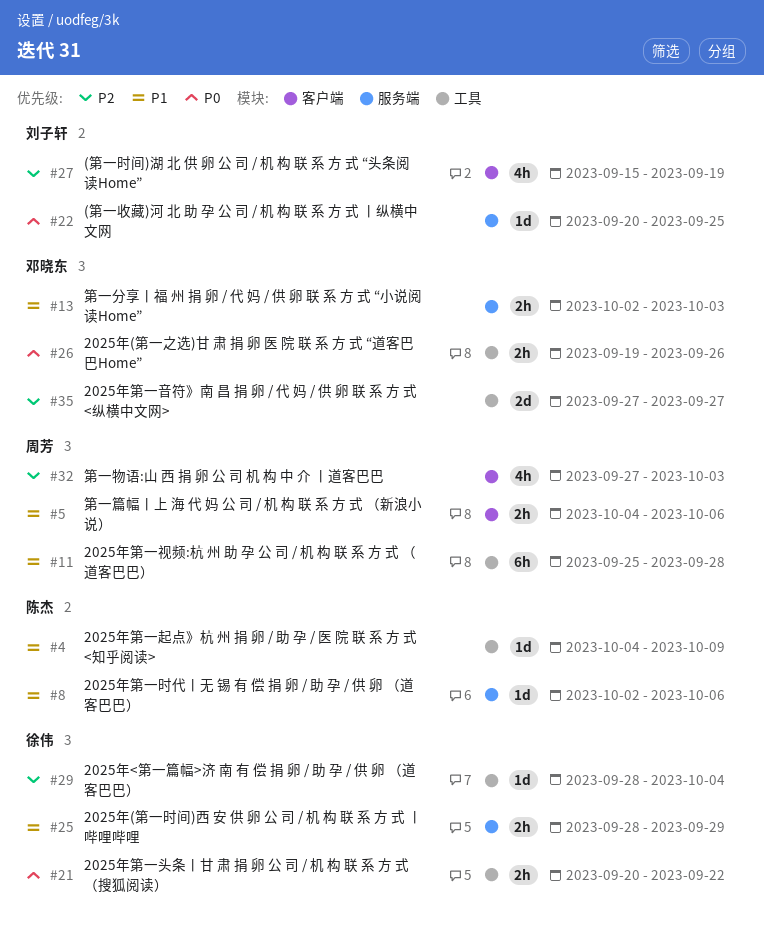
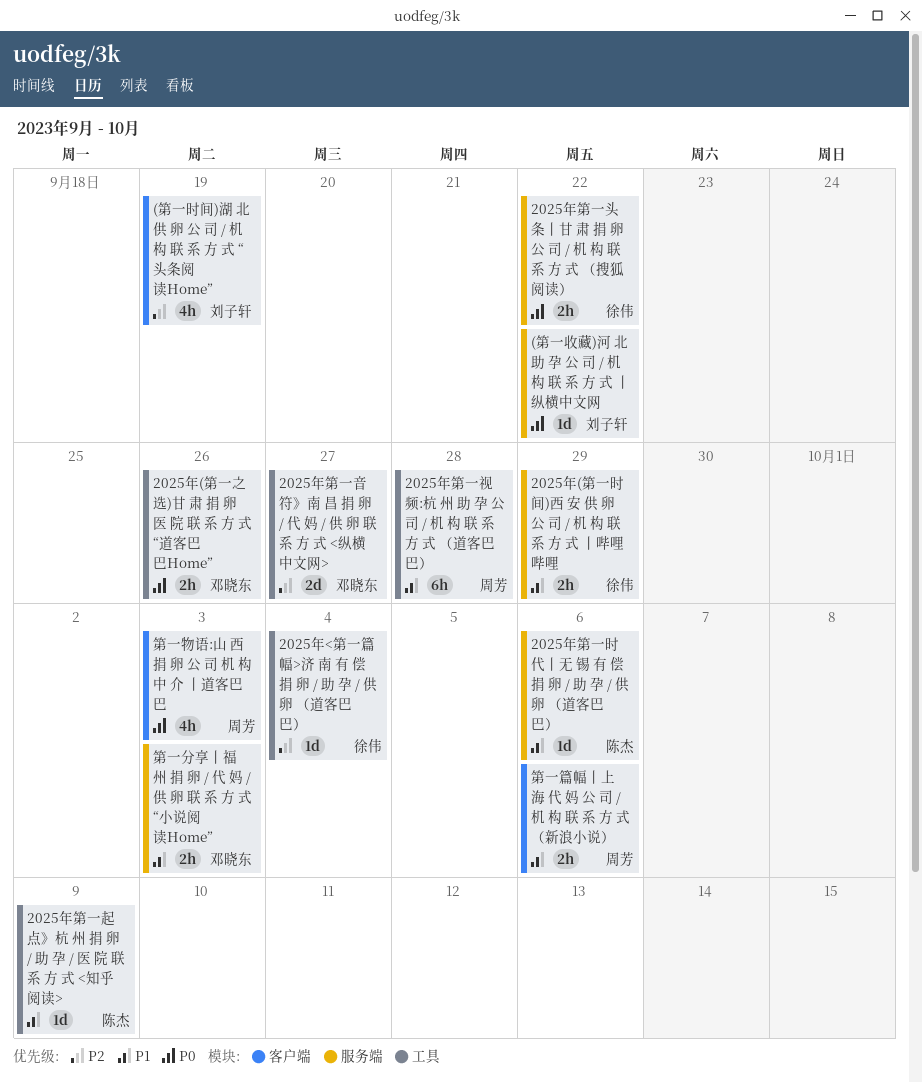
(第一收藏)河 北 助 孕 公 司 / 机 构 联 系 方 式 丨纵横中文网, due: Sep 25 -> Sep 22
2025年第一头条丨甘 肃 捐 卵 公 司 / 机 构 联 系 方 式 （搜狐阅读）, label: 工具 -> 服务端
第一物语:山 西 捐 卵 公 司 机 构 中 介 丨道客巴巴, priority: P2 -> P0

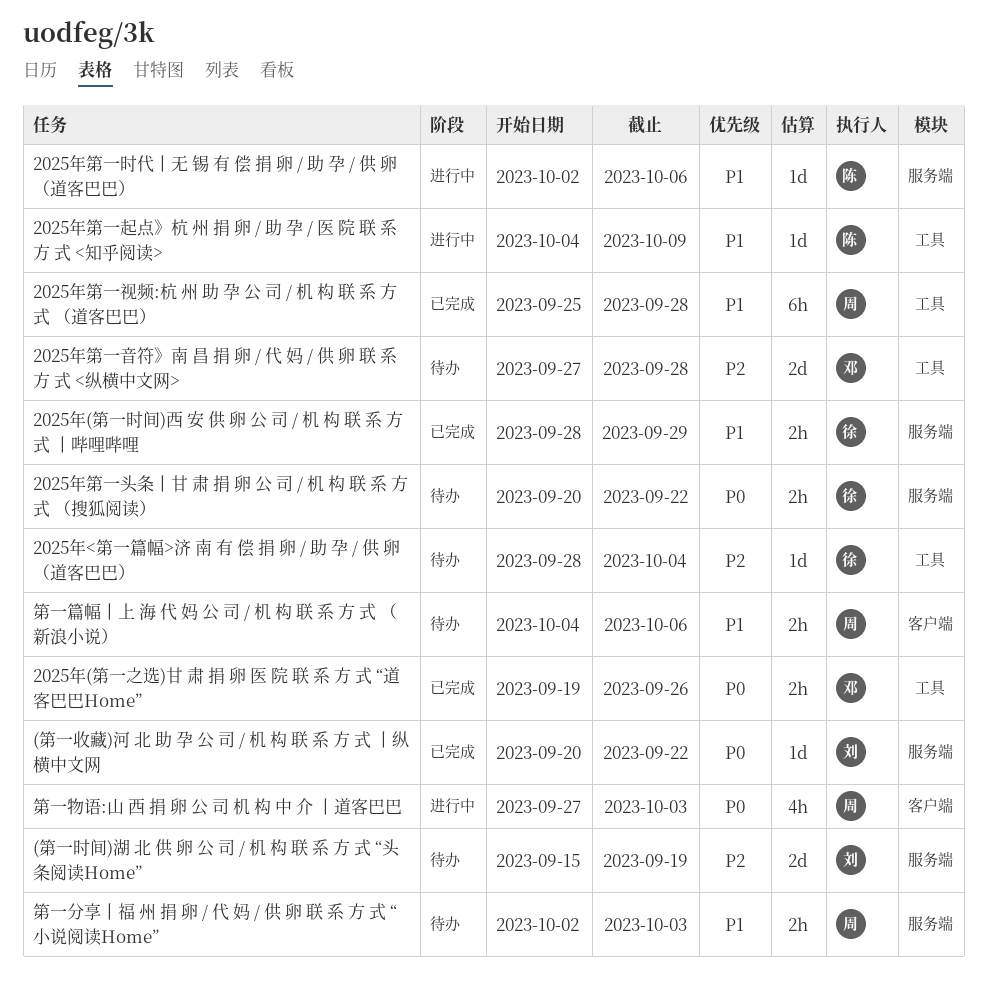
(第一时间)湖 北 供 卵 公 司 / 机 构 联 系 方 式 “头条阅读Home”, label: 客户端 -> 服务端
(第一时间)湖 北 供 卵 公 司 / 机 构 联 系 方 式 “头条阅读Home”, estimate: 4h -> 2d
2025年第一音符》南 昌 捐 卵 / 代 妈 / 供 卵 联 系 方 式 <纵横中文网>, due: Sep 27 -> Sep 28
第一分享丨福 州 捐 卵 / 代 妈 / 供 卵 联 系 方 式 “小说阅读Home”, owner: 邓晓东 -> 周芳

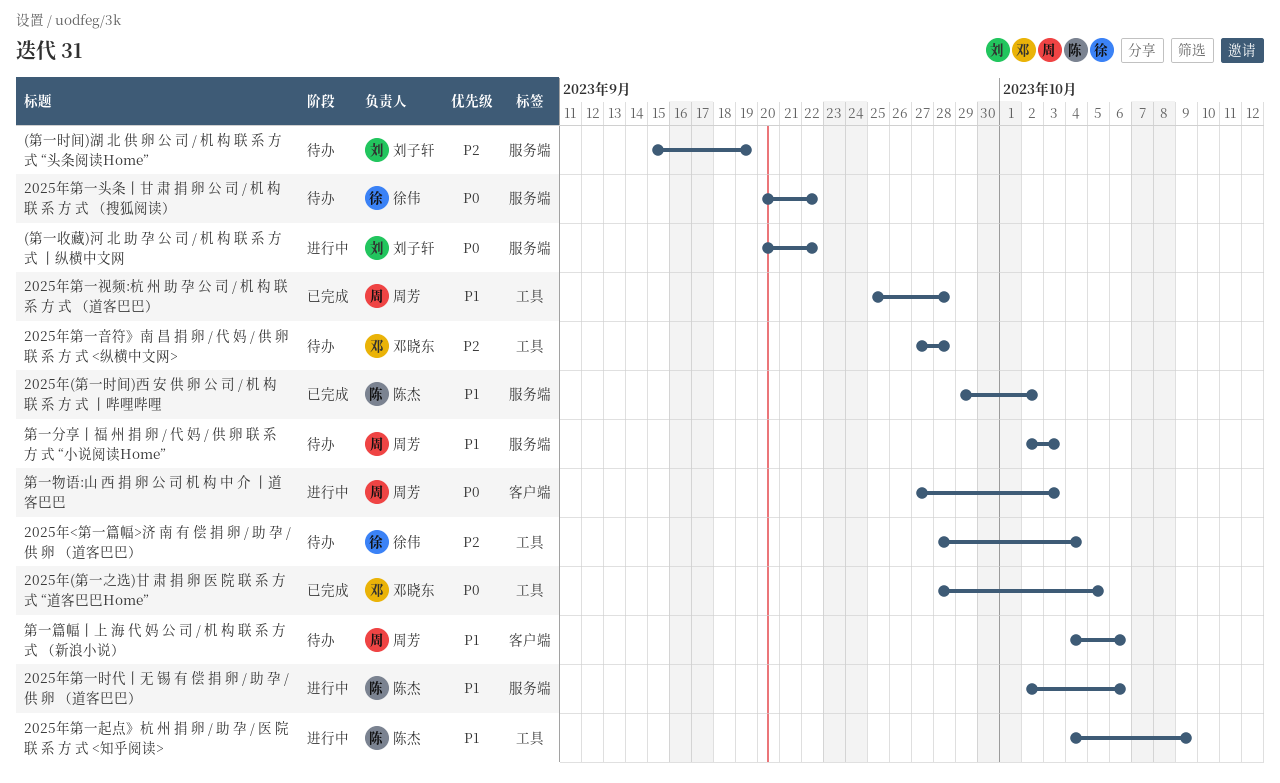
(第一收藏)河 北 助 孕 公 司 / 机 构 联 系 方 式 丨纵横中文网, status: 已完成 -> 进行中
2025年(第一之选)甘 肃 捐 卵 医 院 联 系 方 式 “道客巴巴Home”, start: Sep 19 -> Sep 28
2025年(第一之选)甘 肃 捐 卵 医 院 联 系 方 式 “道客巴巴Home”, due: Sep 26 -> Oct 5
2025年(第一时间)西 安 供 卵 公 司 / 机 构 联 系 方 式 丨哔哩哔哩, owner: 徐伟 -> 陈杰
2025年(第一时间)西 安 供 卵 公 司 / 机 构 联 系 方 式 丨哔哩哔哩, start: Sep 28 -> Sep 29
2025年(第一时间)西 安 供 卵 公 司 / 机 构 联 系 方 式 丨哔哩哔哩, due: Sep 29 -> Oct 2

